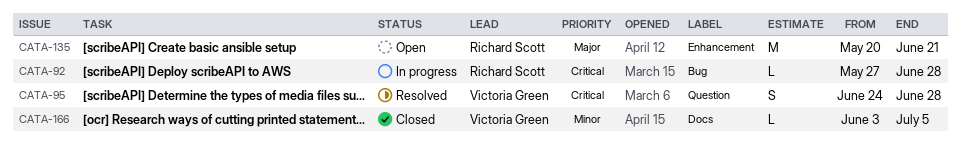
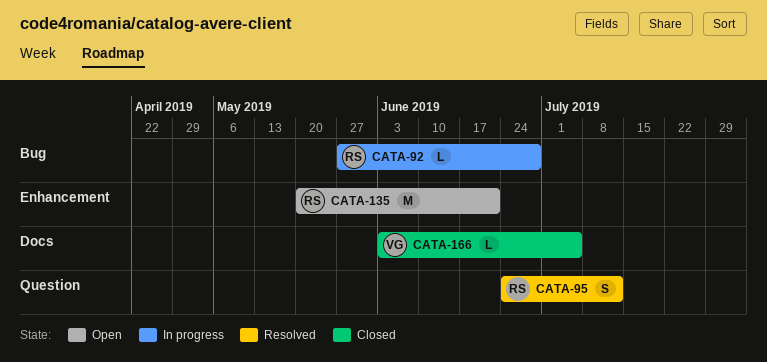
CATA-95, owner: Victoria Green -> Richard Scott
CATA-95, due: Jun 28 -> Jul 12

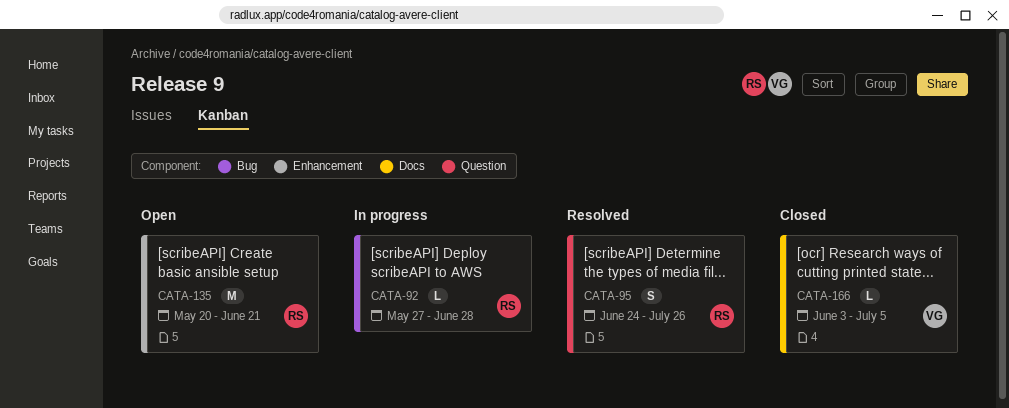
CATA-95, due: Jul 12 -> Jul 26

